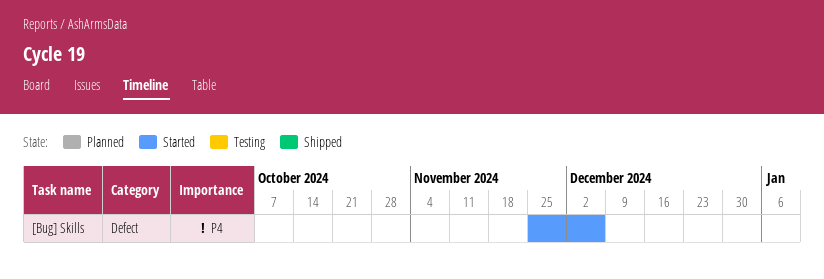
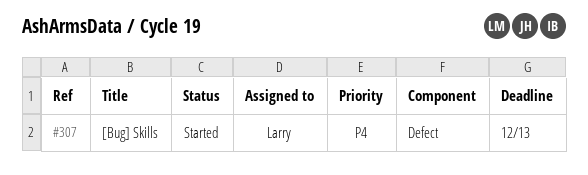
[Bug] Skills, due: Dec 6 -> Dec 13

